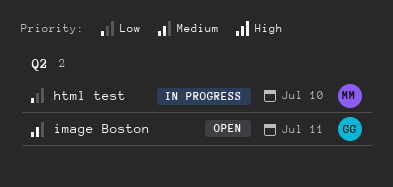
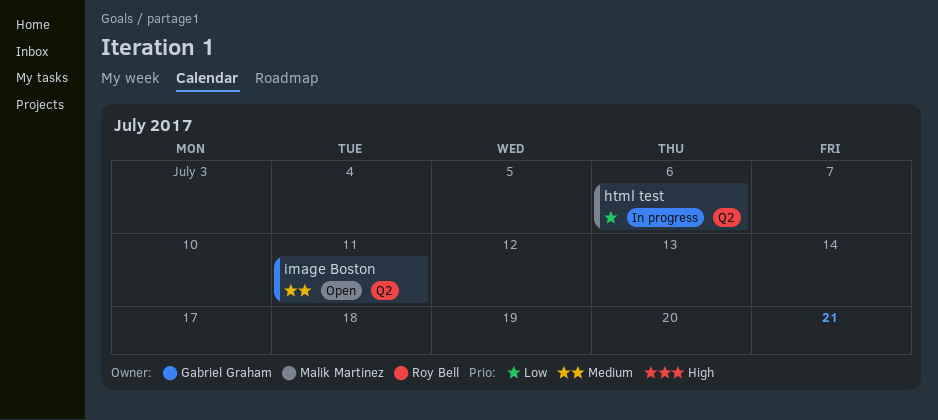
html test, due: Jul 10 -> Jul 6

